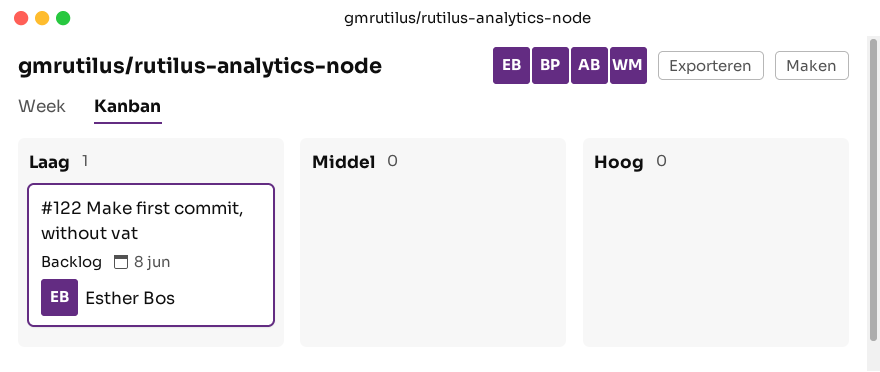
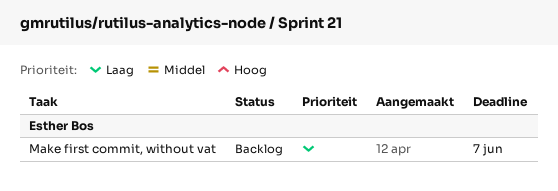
Make first commit, without vat, due: Jun 8 -> Jun 7

